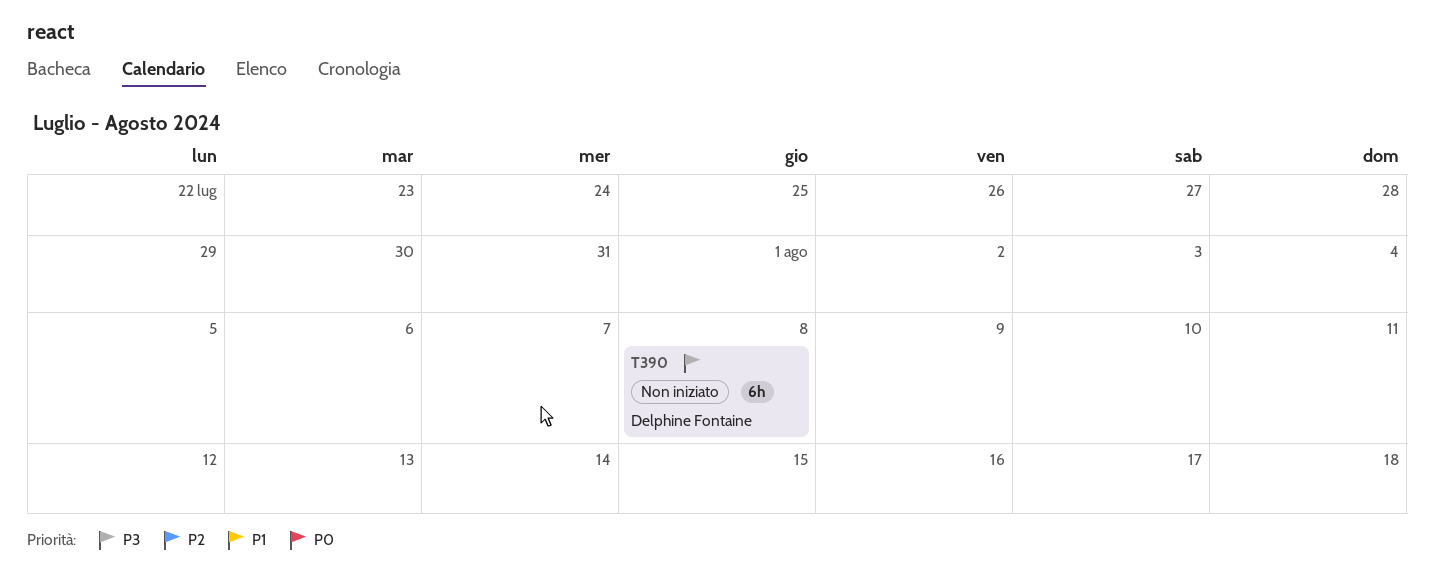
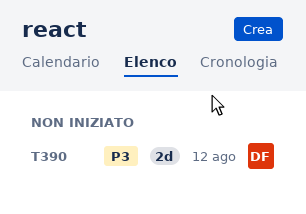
T390, estimate: 6h -> 2d
T390, due: Aug 8 -> Aug 12

